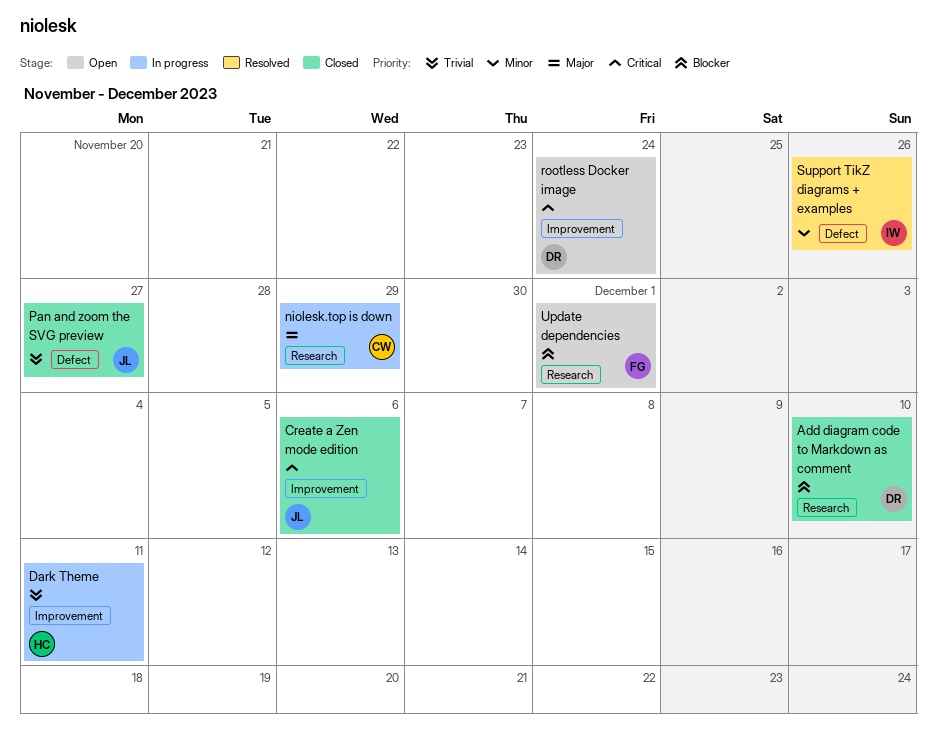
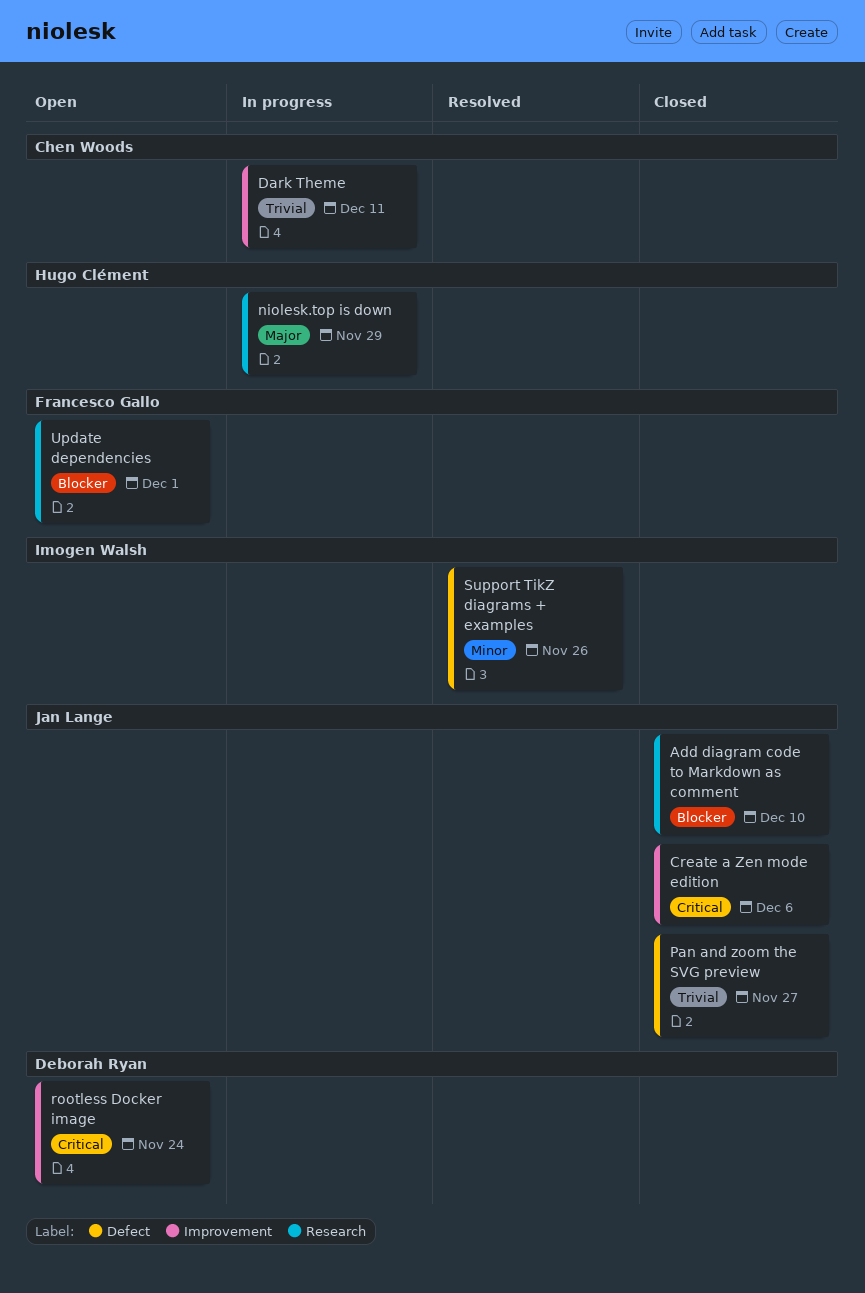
Add diagram code to Markdown as comment, owner: Deborah Ryan -> Jan Lange
Dark Theme, owner: Hugo Clément -> Chen Woods
niolesk.top is down, owner: Chen Woods -> Hugo Clément

